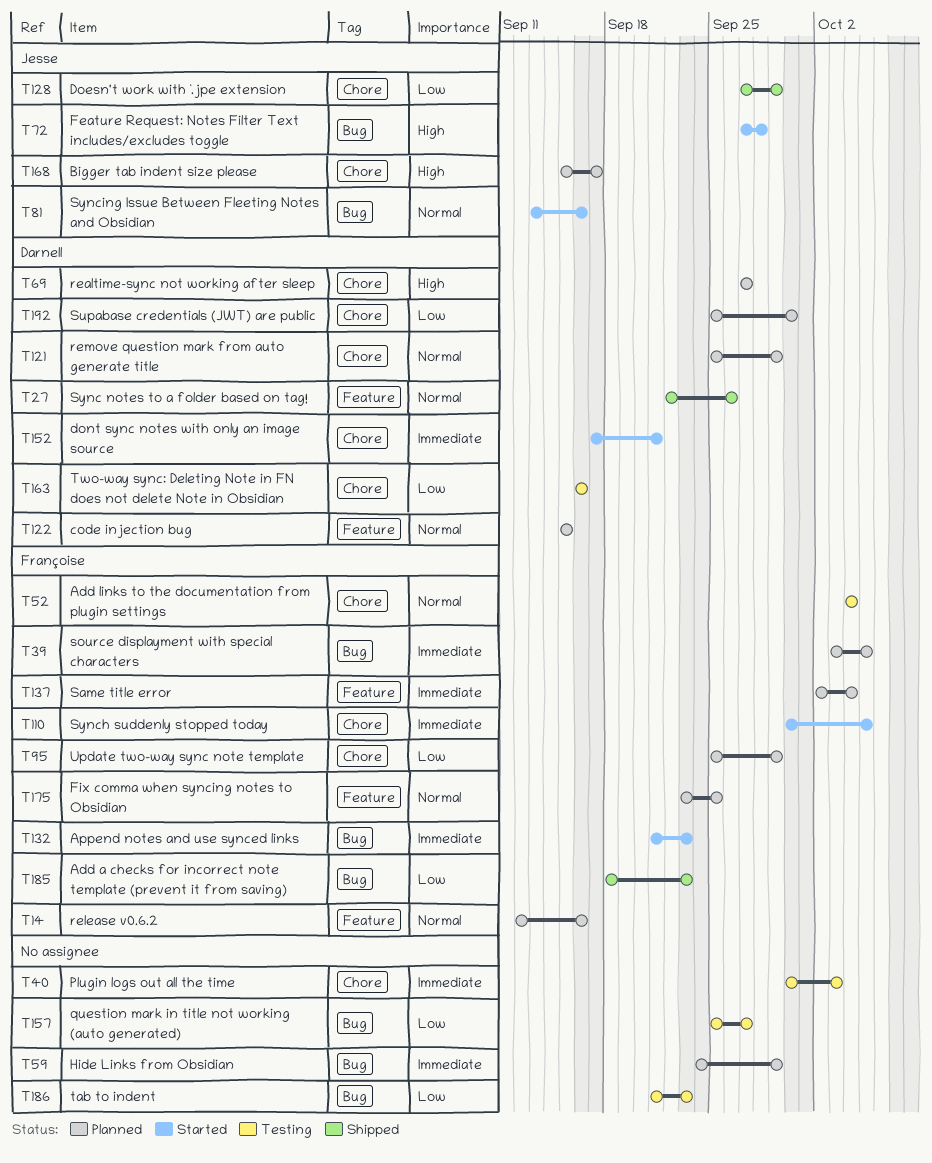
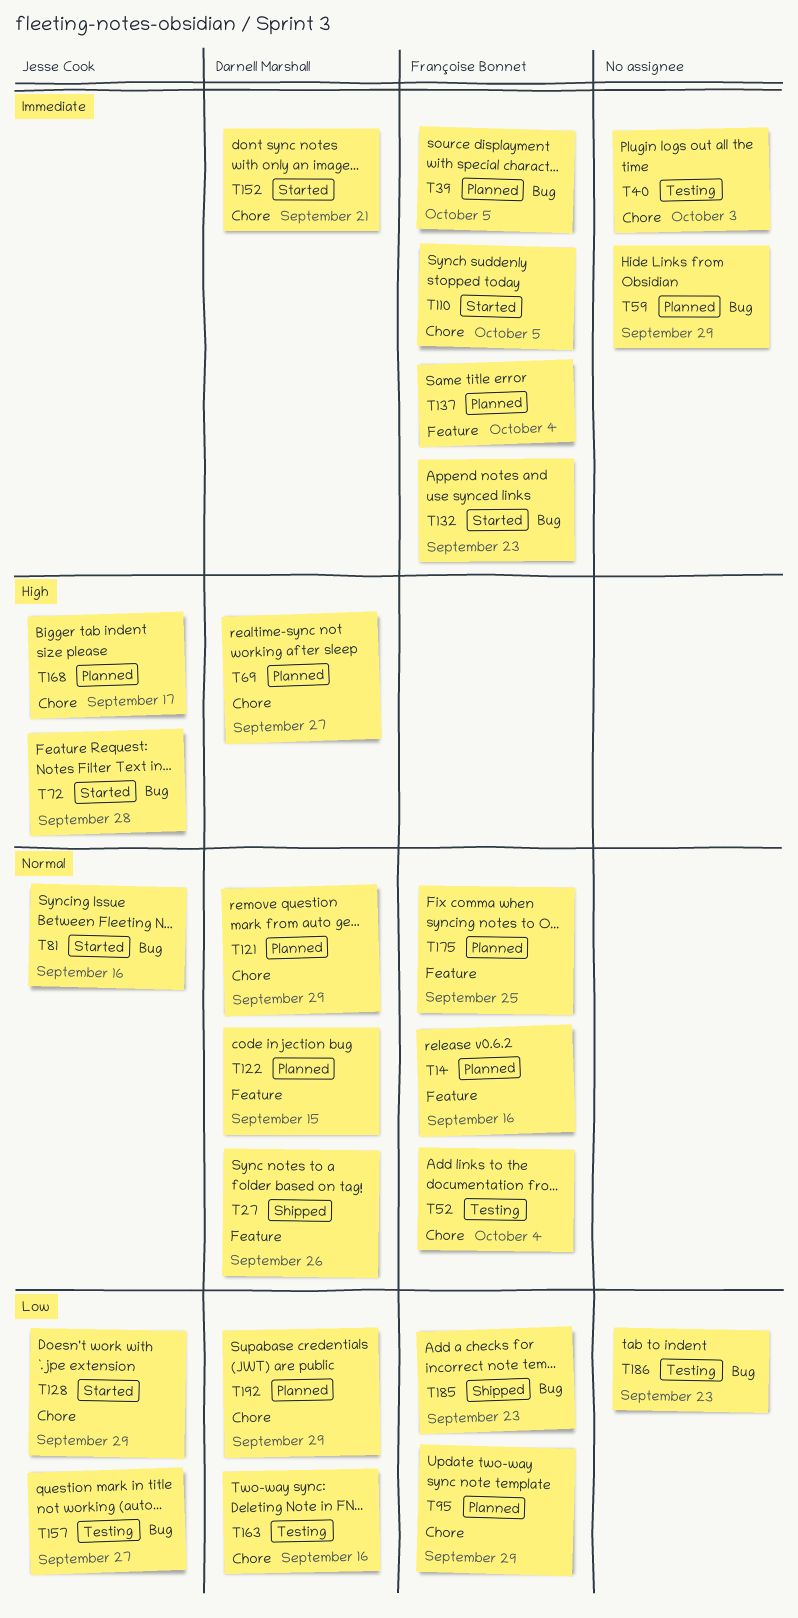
T128, status: Shipped -> Started
T157, owner: none -> Jesse Cook
T192, due: Sep 30 -> Sep 29

